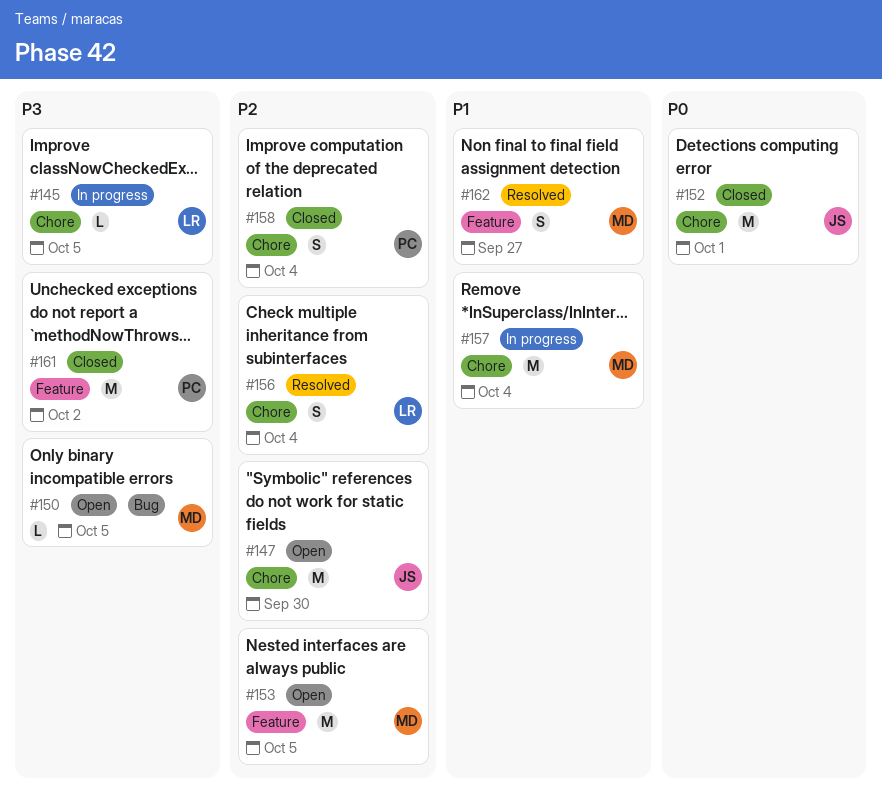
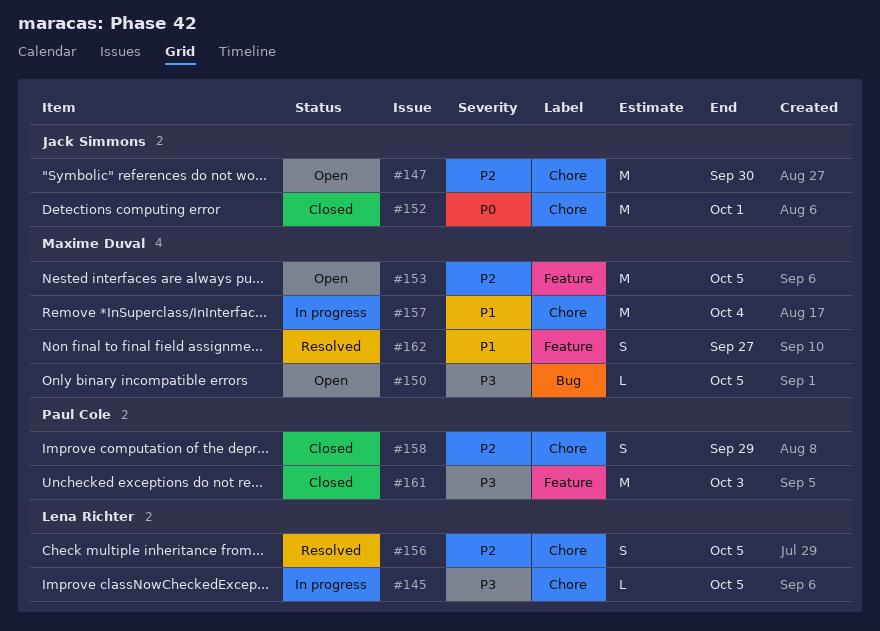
#156, due: Oct 4 -> Oct 5
#158, due: Oct 4 -> Sep 29
#161, due: Oct 2 -> Oct 3

